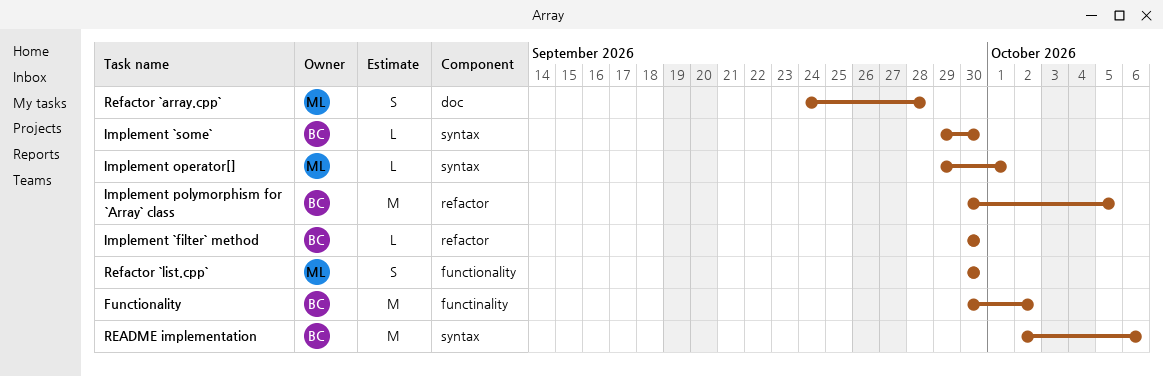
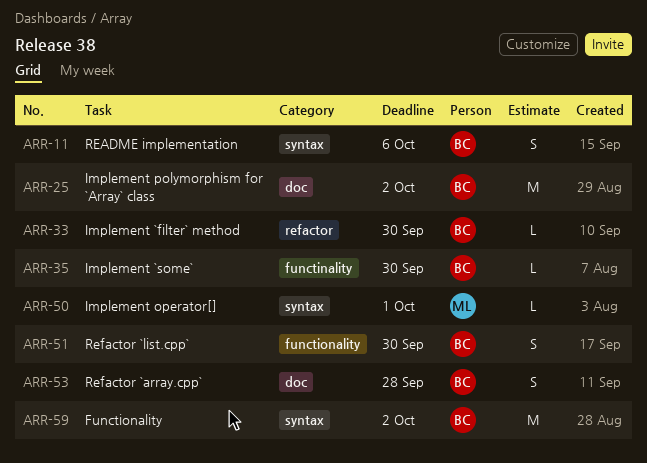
Functionality, label: functinality -> syntax
Implement `some`, label: syntax -> functinality
Implement polymorphism for `Array` class, label: refactor -> doc
Implement polymorphism for `Array` class, due: Oct 5 -> Oct 2
README implementation, estimate: M -> S
Refactor `array.cpp`, owner: ML -> BC
Refactor `list.cpp`, owner: ML -> BC

